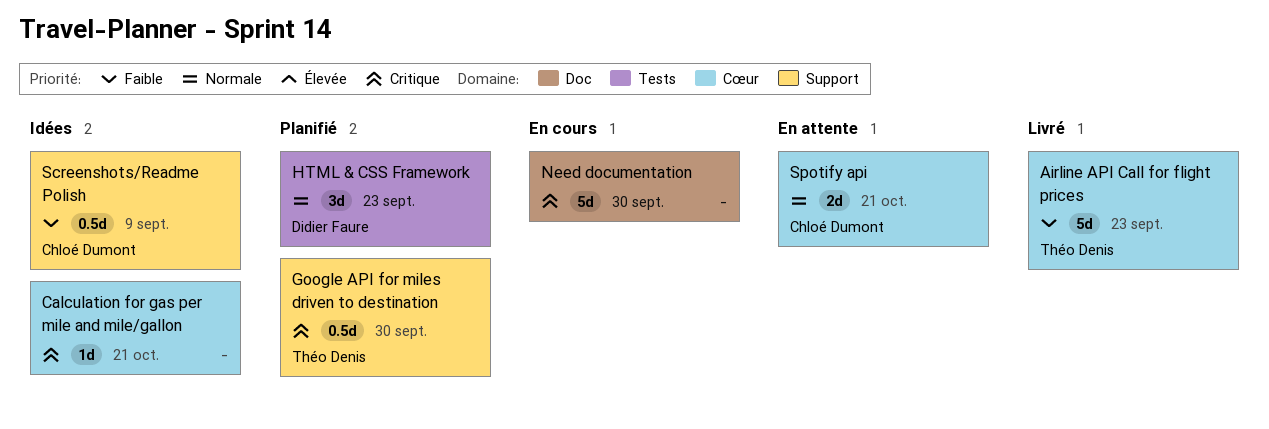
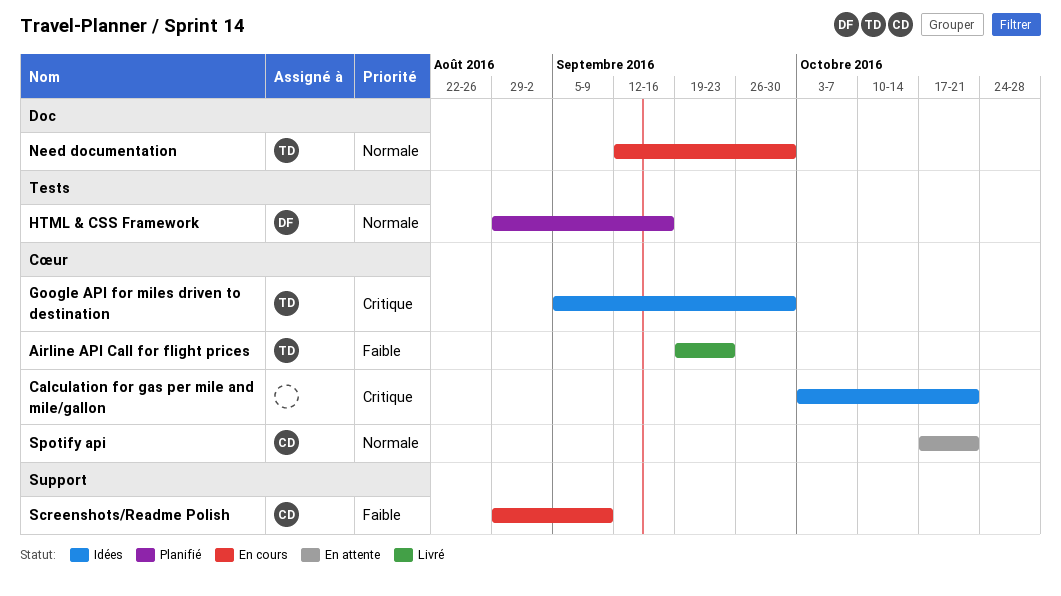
Google API for miles driven to destination, status: Planifié -> Idées
Google API for miles driven to destination, label: Support -> Cœur
HTML & CSS Framework, due: Sep 23 -> Sep 16
Need documentation, owner: none -> Théo Denis
Need documentation, priority: Critique -> Normale
Screenshots/Readme Polish, status: Idées -> En cours

